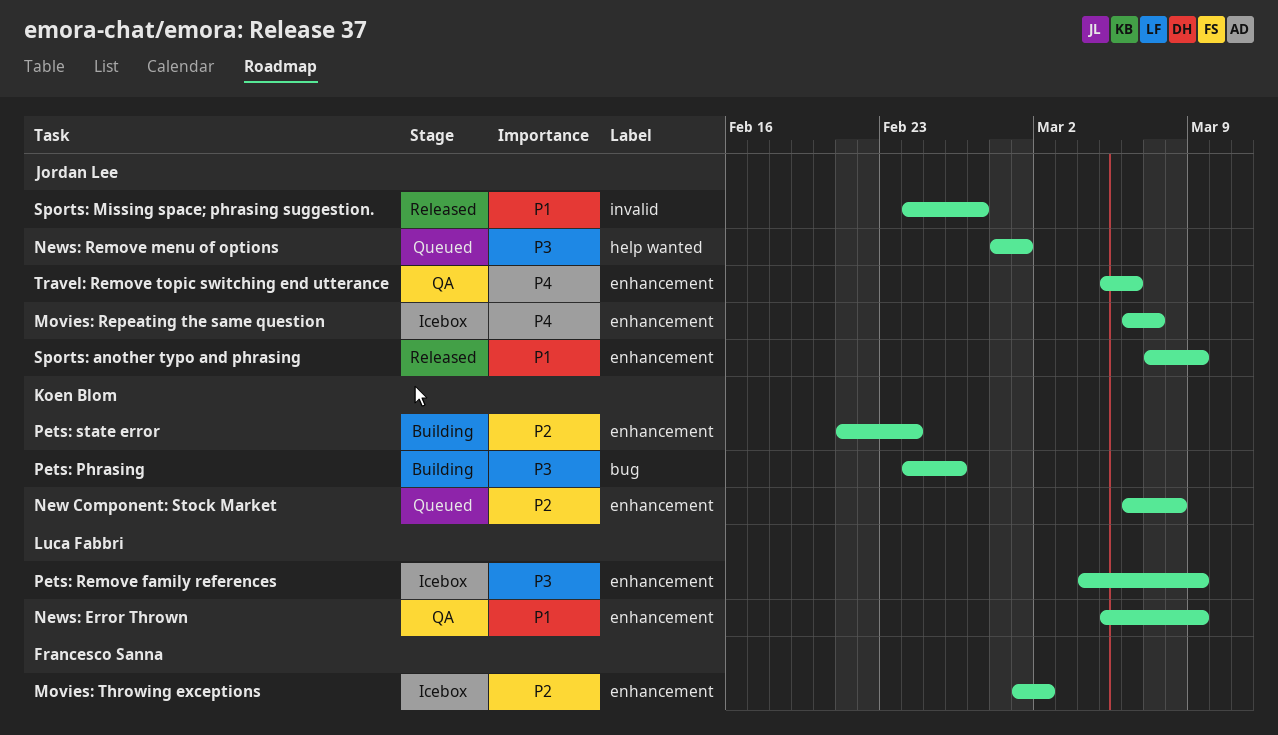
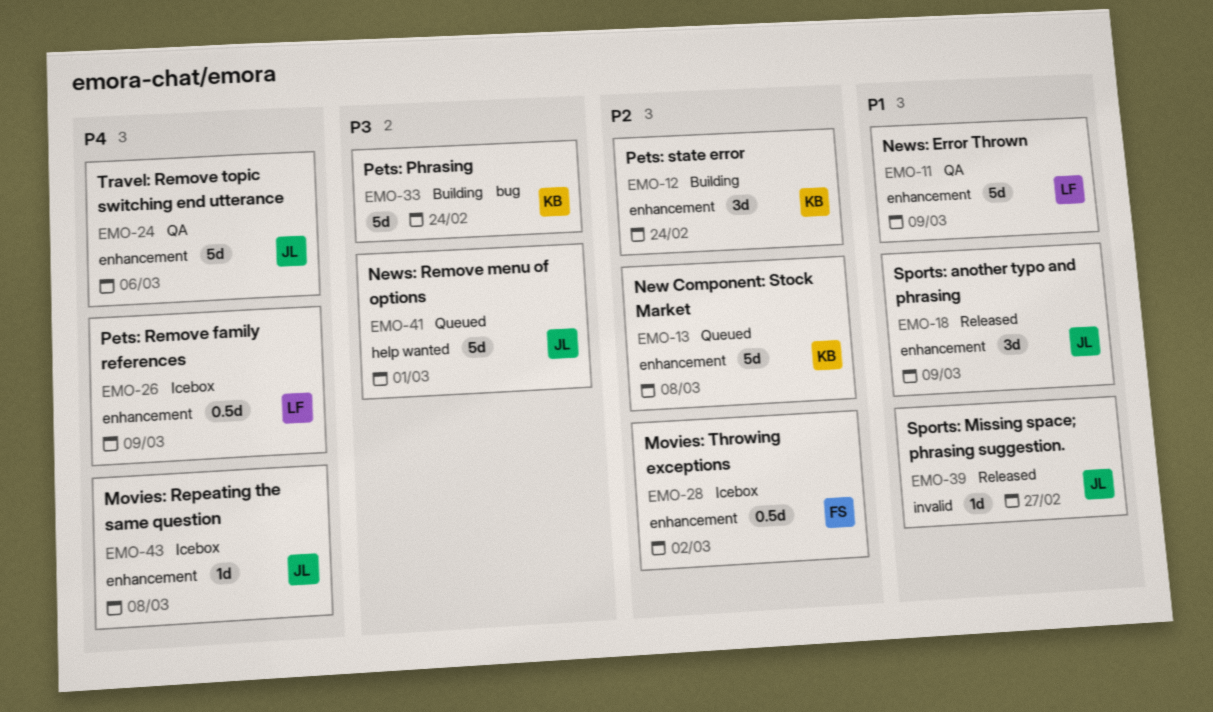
Movies: Repeating the same question, due: Mar 7 -> Mar 8
Pets: Phrasing, due: Feb 26 -> Feb 24
Pets: Remove family references, priority: P3 -> P4

